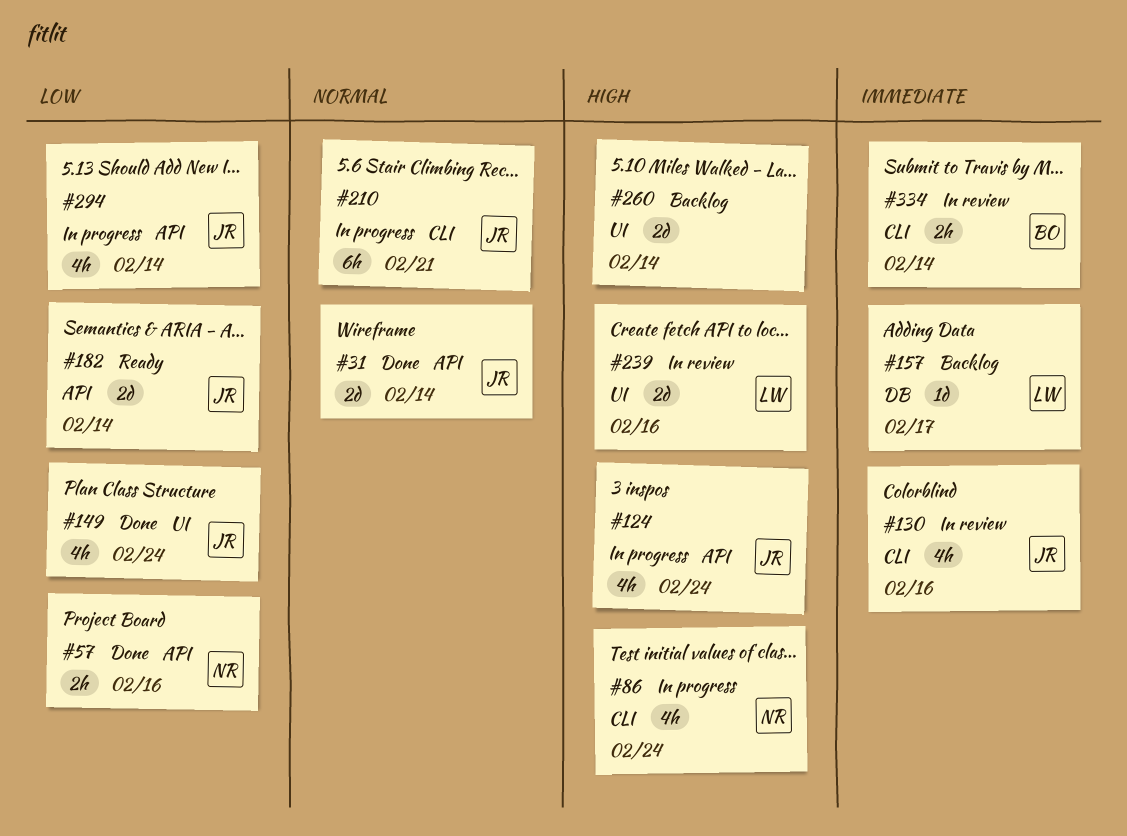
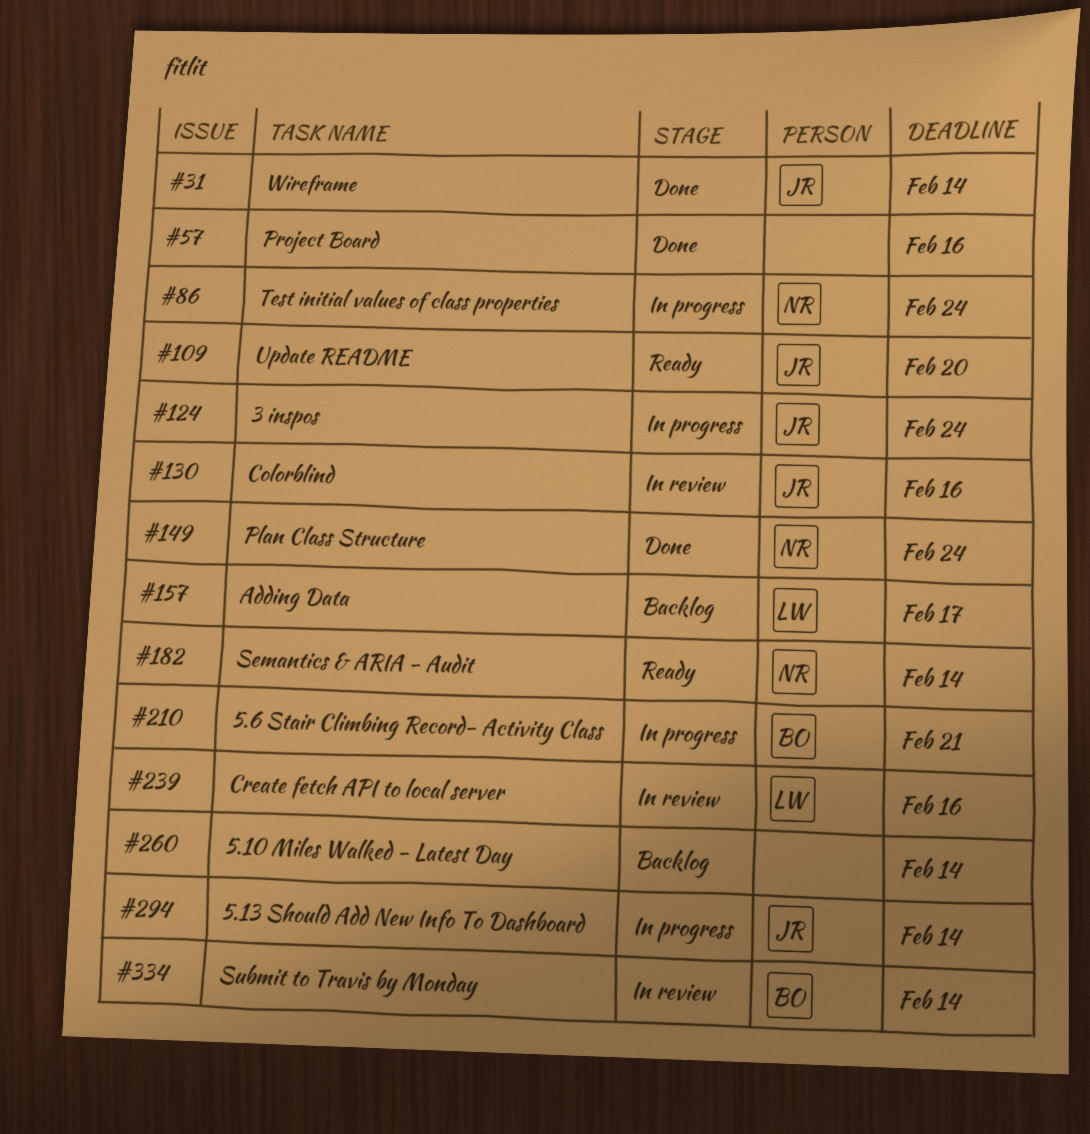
#57, owner: NR -> none
#109: none -> present
#149, owner: JR -> NR
#182, owner: JR -> NR
#210, owner: JR -> BO

